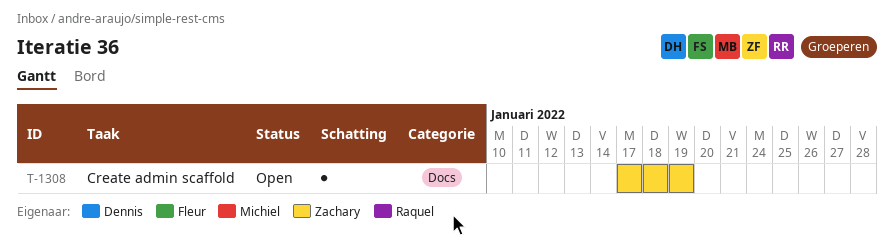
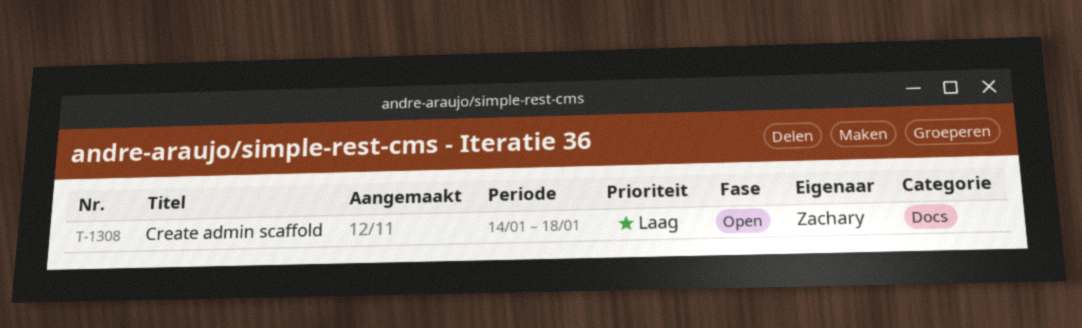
T-1308, start: Jan 17 -> Jan 14
T-1308, due: Jan 19 -> Jan 18

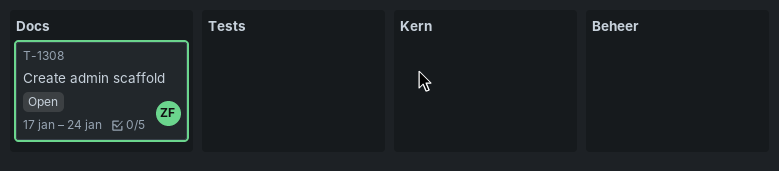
T-1308, start: Jan 14 -> Jan 17
T-1308, due: Jan 18 -> Jan 24

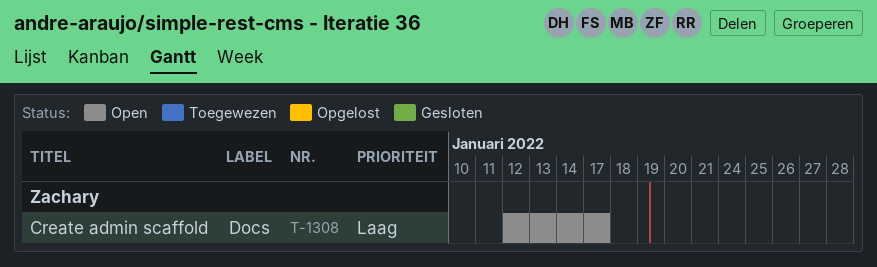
T-1308, start: Jan 17 -> Jan 12
T-1308, due: Jan 24 -> Jan 17

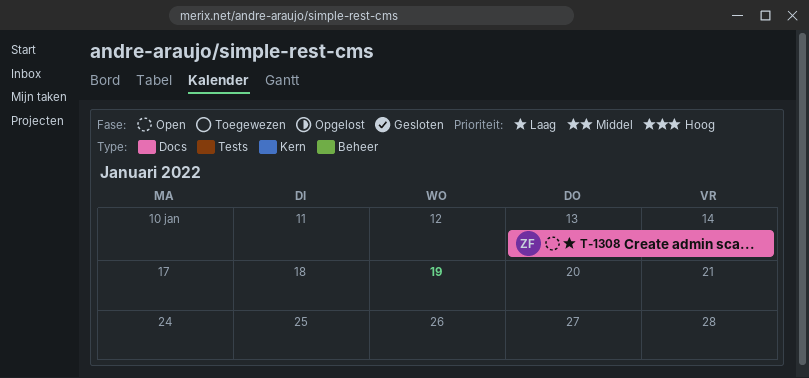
T-1308, start: Jan 12 -> Jan 13
T-1308, due: Jan 17 -> Jan 14

